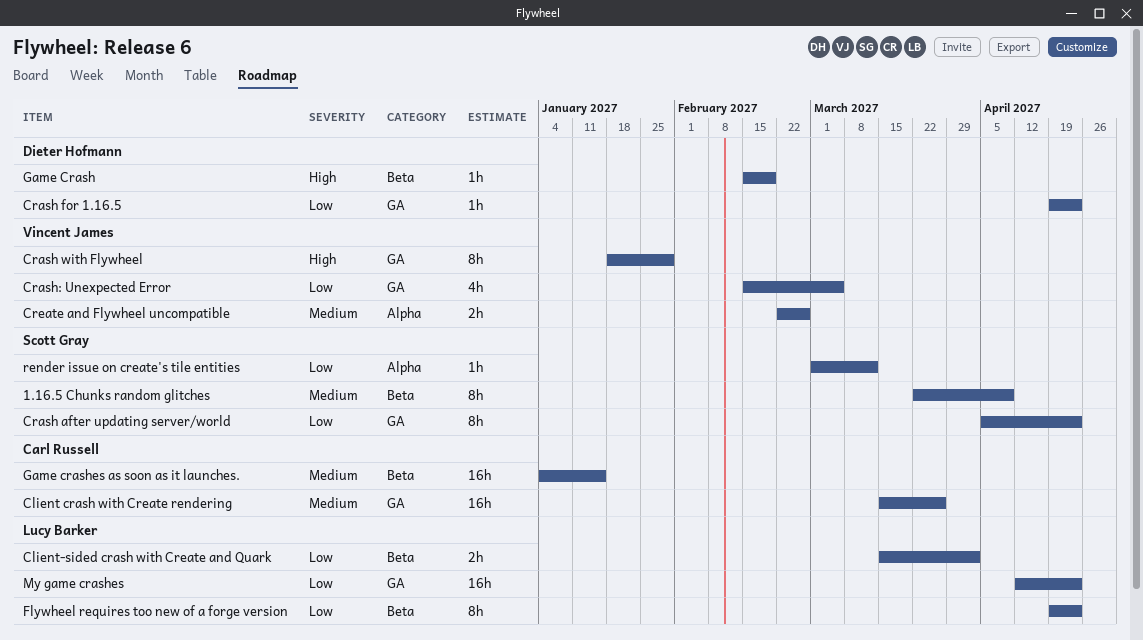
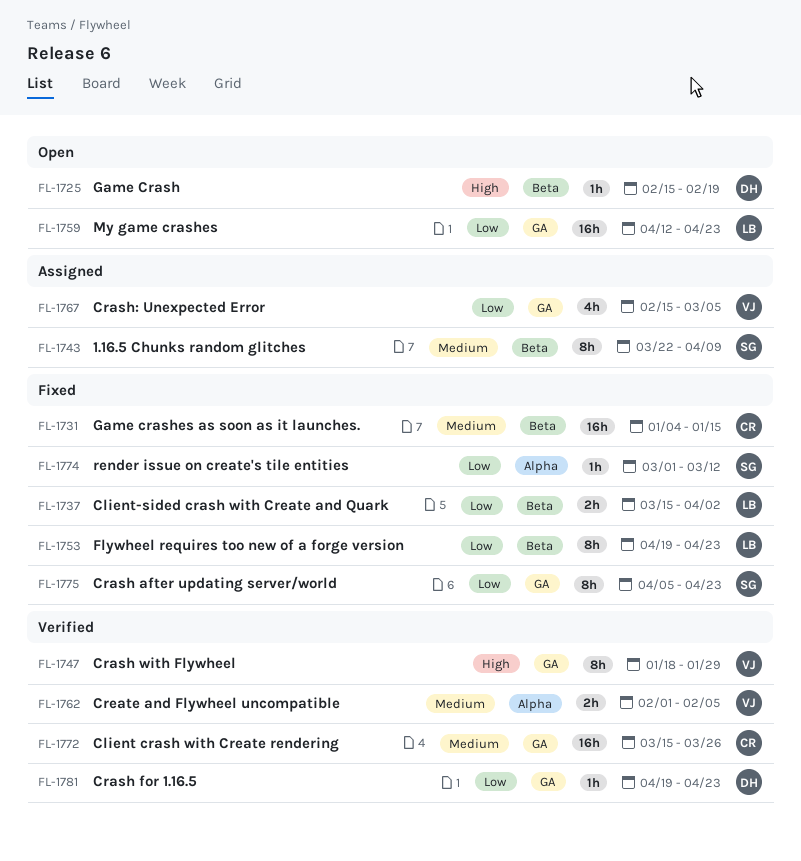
Create and Flywheel uncompatible, start: Feb 22 -> Feb 1
Create and Flywheel uncompatible, due: Feb 26 -> Feb 5

